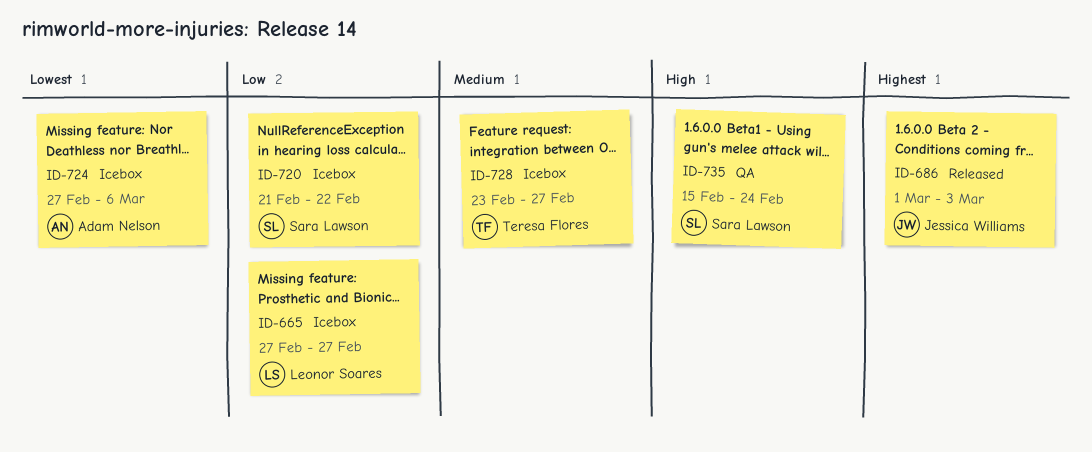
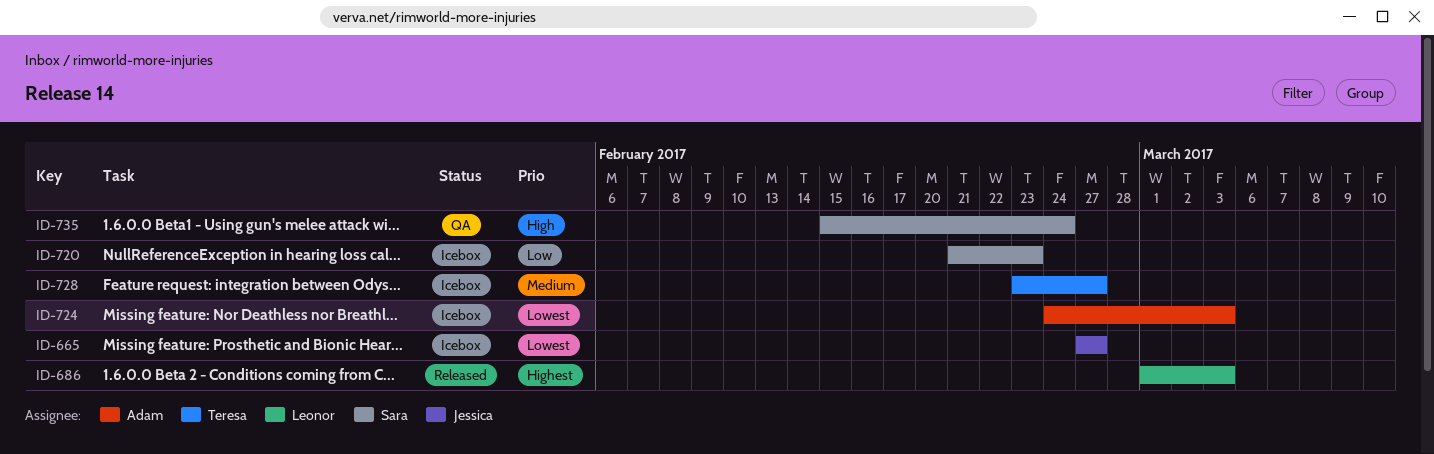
ID-665, owner: Leonor Soares -> Jessica Williams
ID-665, priority: Low -> Lowest
ID-686, owner: Jessica Williams -> Leonor Soares
ID-720, due: Feb 22 -> Feb 23
ID-724, start: Feb 27 -> Feb 24
ID-724, due: Mar 6 -> Mar 3

